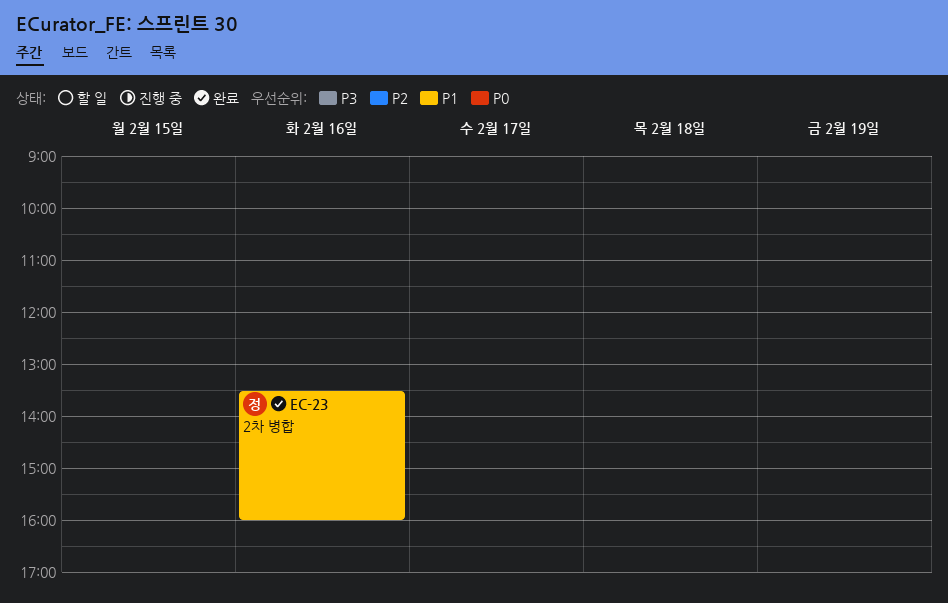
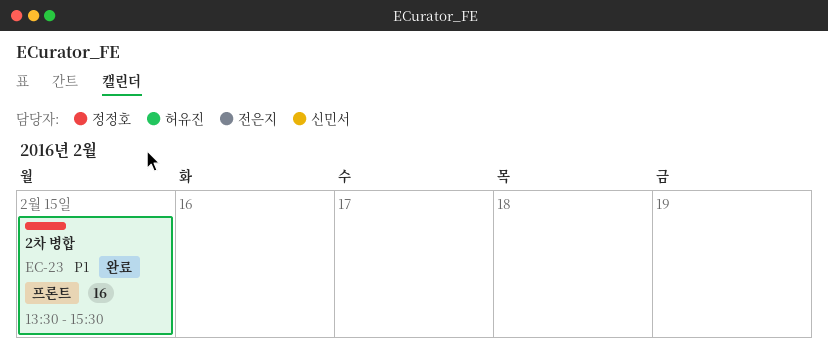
EC-23, day: Feb 16 -> Feb 15
EC-23, ends: 16:00 -> 15:30

